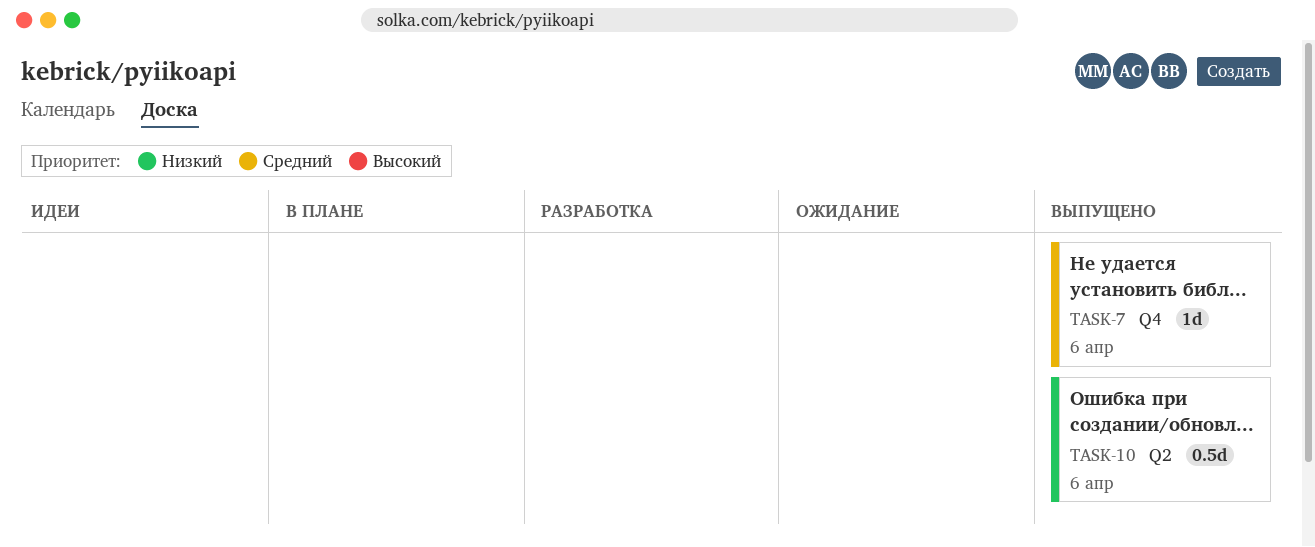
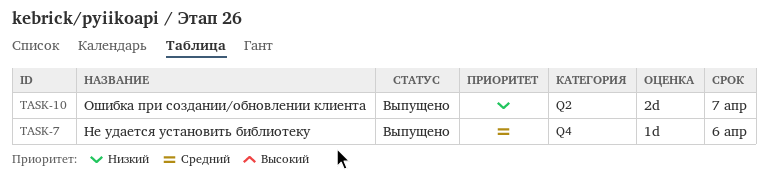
TASK-10, estimate: 0.5d -> 2d
TASK-10, due: Apr 6 -> Apr 7

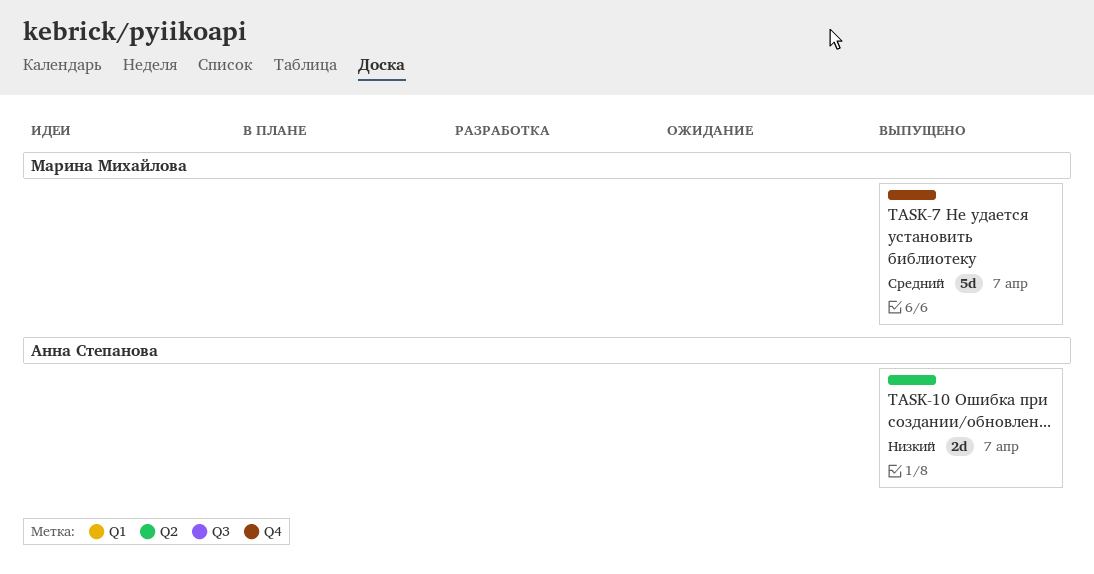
TASK-7, estimate: 1d -> 5d
TASK-7, due: Apr 6 -> Apr 7

